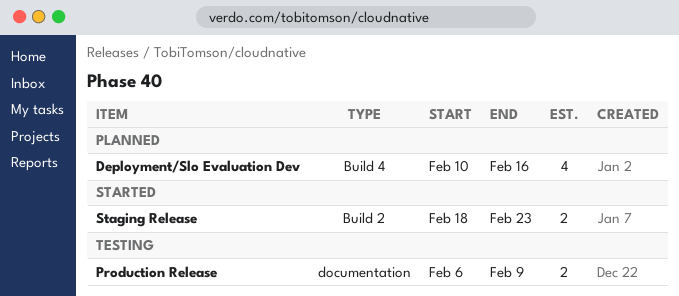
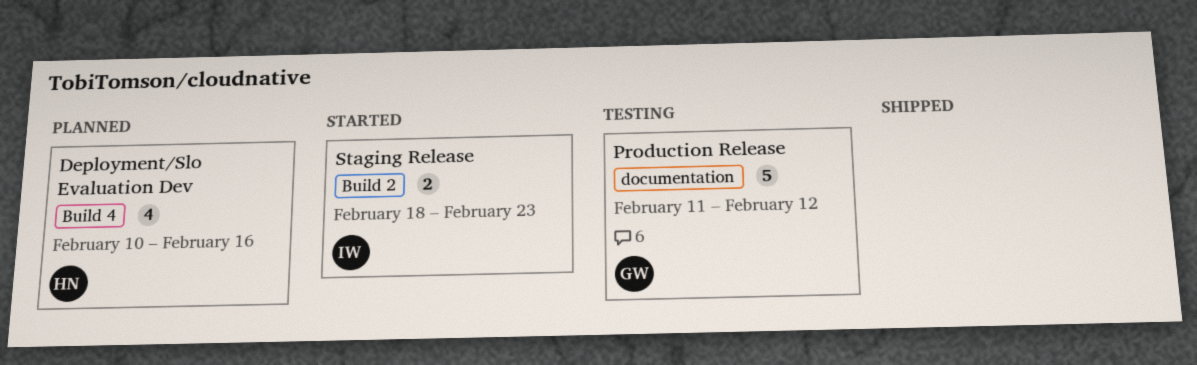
Production Release, estimate: 2 -> 5
Production Release, start: Feb 6 -> Feb 11
Production Release, due: Feb 9 -> Feb 12

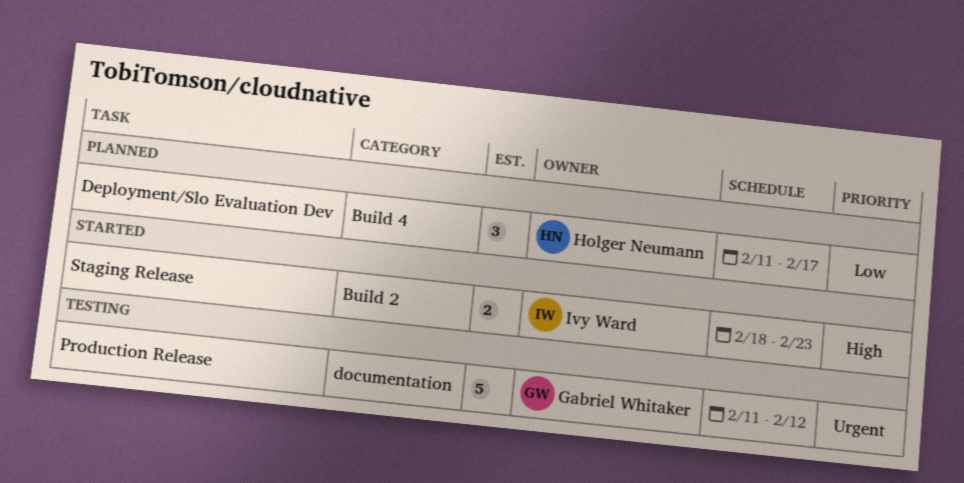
Deployment/Slo Evaluation Dev, estimate: 4 -> 3
Deployment/Slo Evaluation Dev, start: Feb 10 -> Feb 11
Deployment/Slo Evaluation Dev, due: Feb 16 -> Feb 17

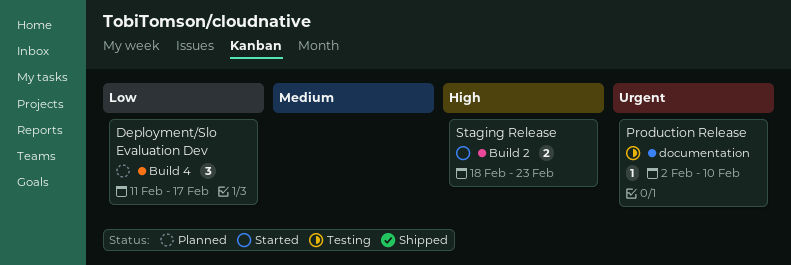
Production Release, estimate: 5 -> 1
Production Release, start: Feb 11 -> Feb 2
Production Release, due: Feb 12 -> Feb 10

